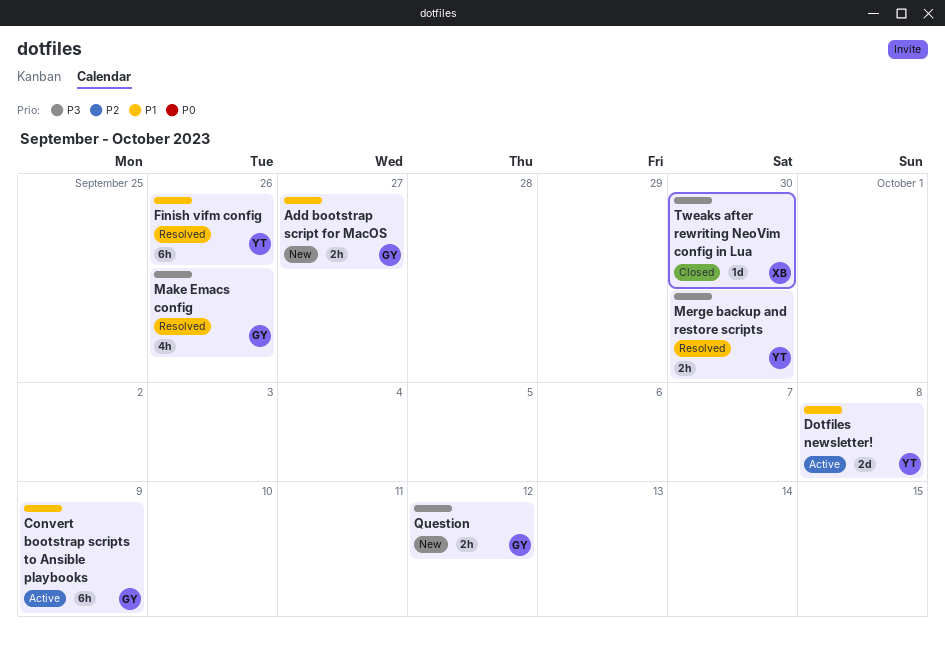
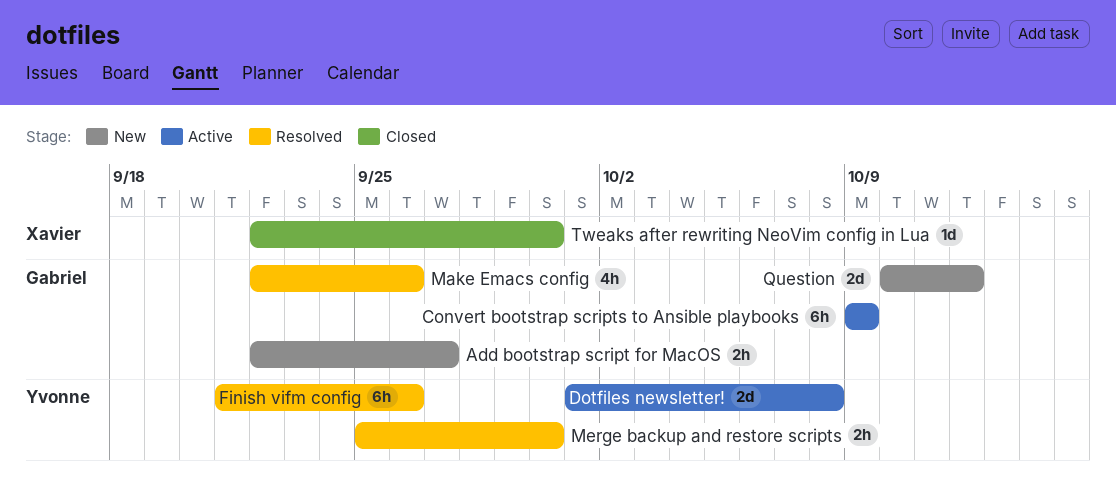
Question, estimate: 2h -> 2d

